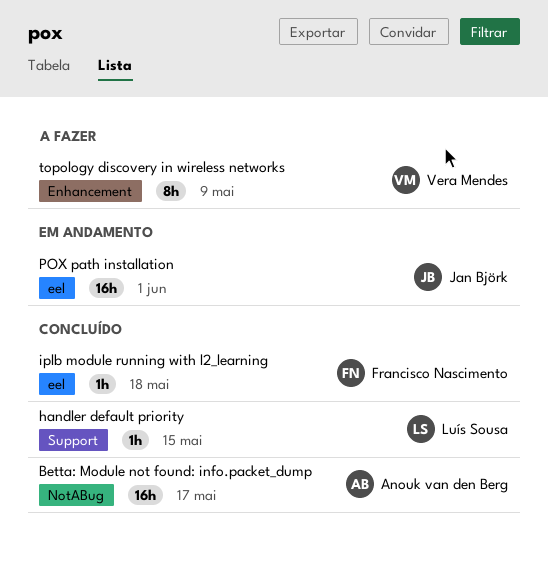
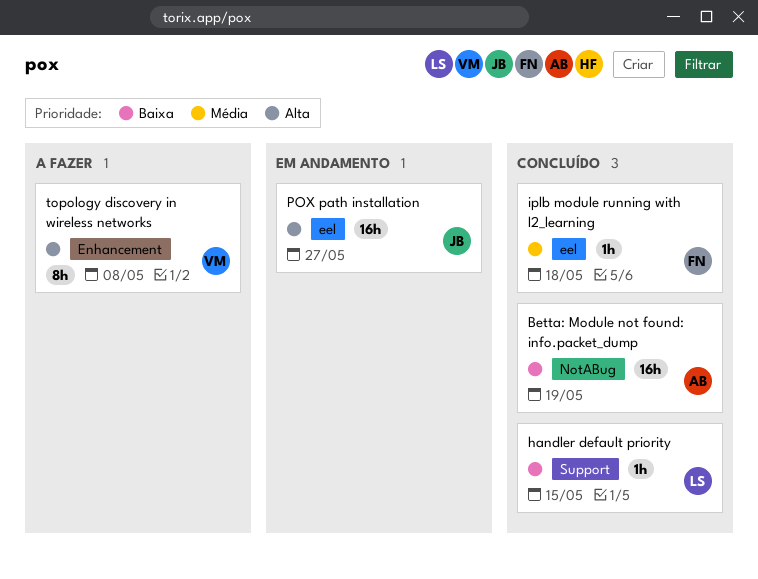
Betta: Module not found: info.packet_dump, due: May 17 -> May 19
POX path installation, due: Jun 1 -> May 27
topology discovery in wireless networks, due: May 9 -> May 8

